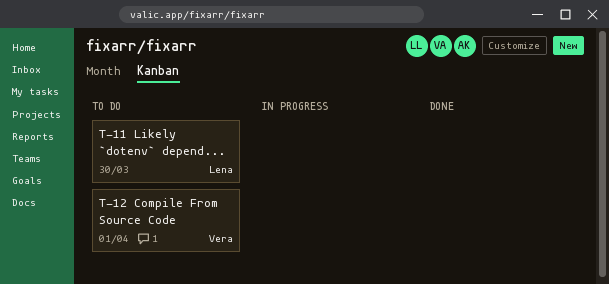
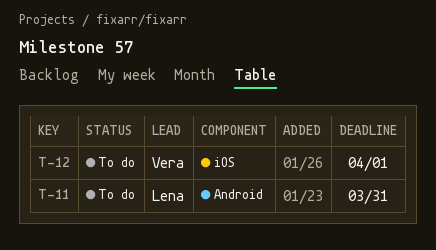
T-11, due: Mar 30 -> Mar 31

